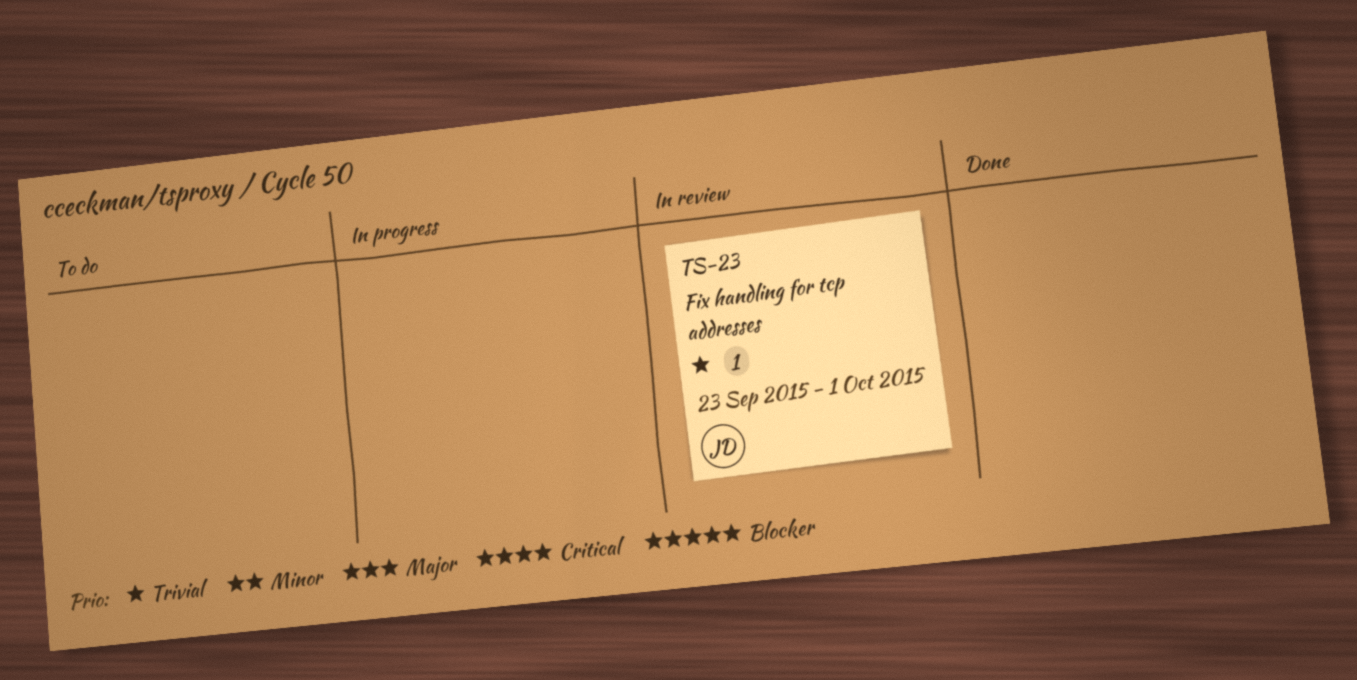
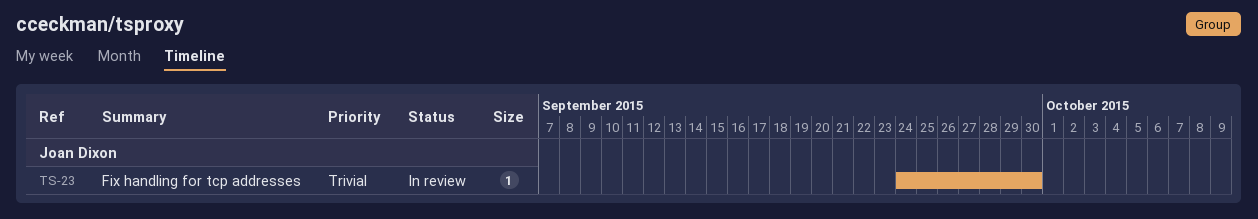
TS-23, start: Sep 23 -> Sep 24
TS-23, due: Oct 1 -> Sep 30

